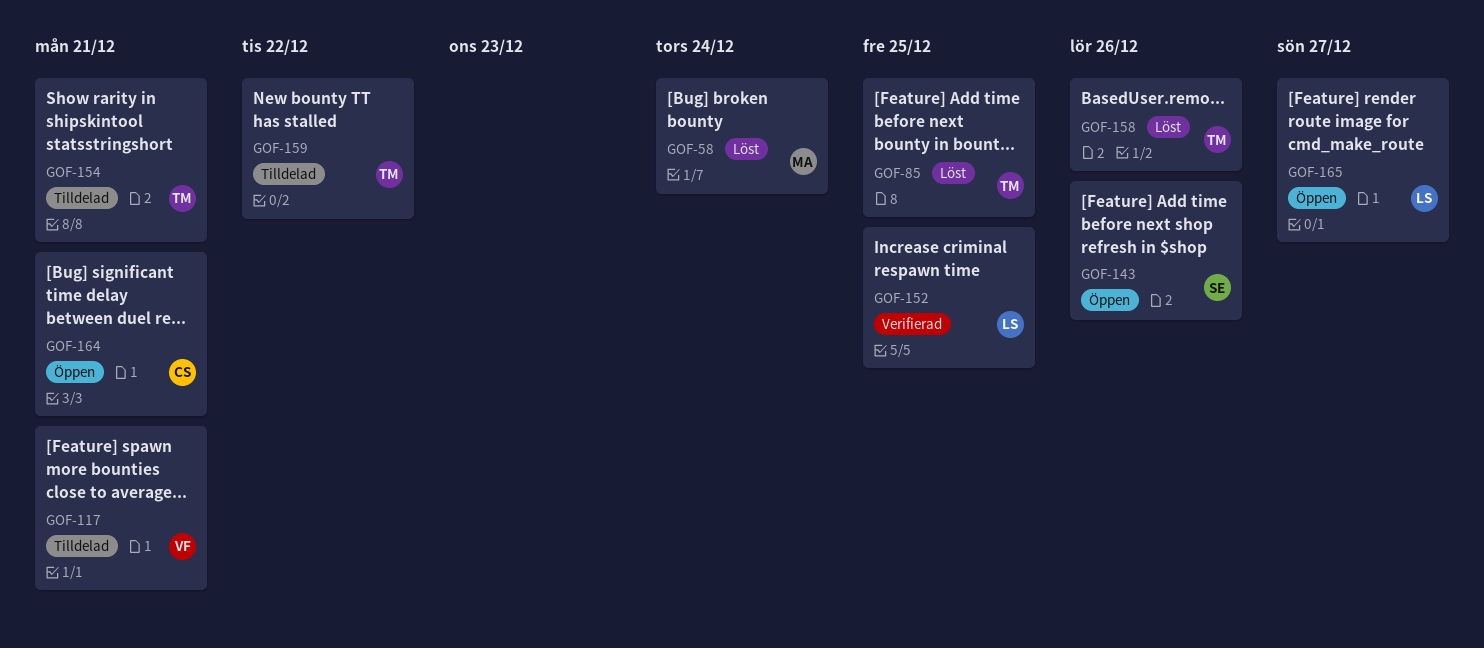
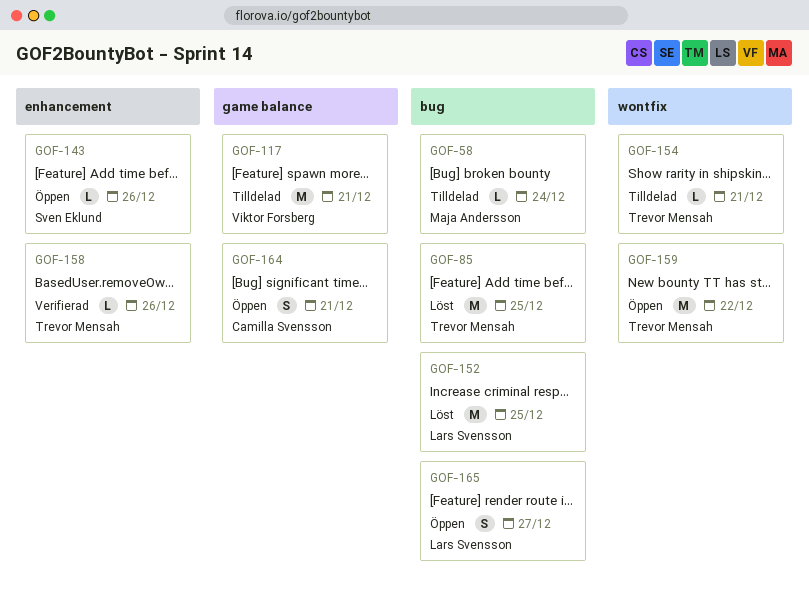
GOF-58, status: Löst -> Tilldelad
GOF-152, status: Verifierad -> Löst
GOF-158, status: Löst -> Verifierad
GOF-159, status: Tilldelad -> Öppen

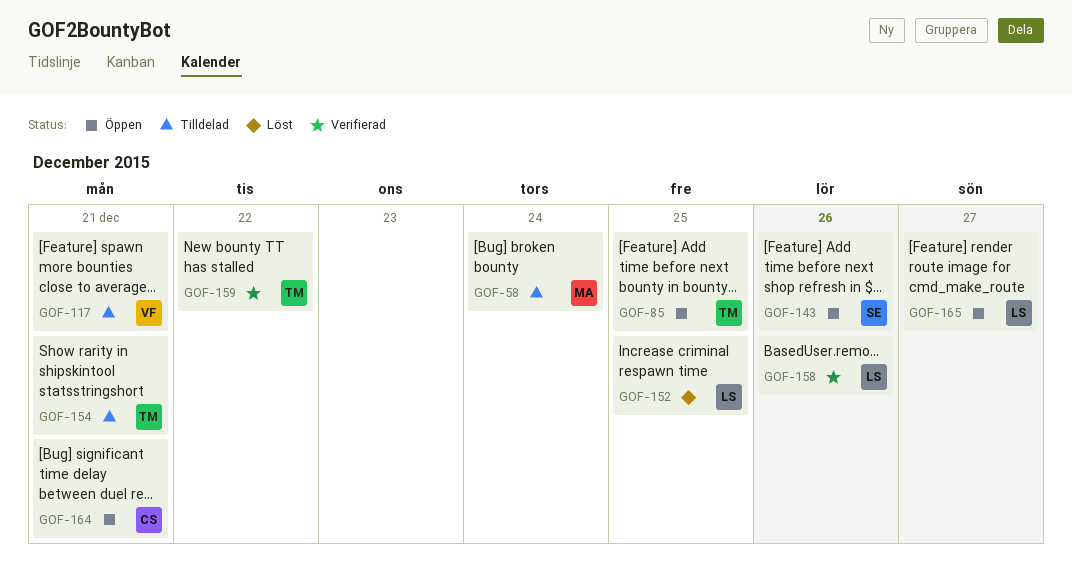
GOF-85, status: Löst -> Öppen
GOF-158, owner: Trevor Mensah -> Lars Svensson
GOF-159, status: Öppen -> Verifierad

